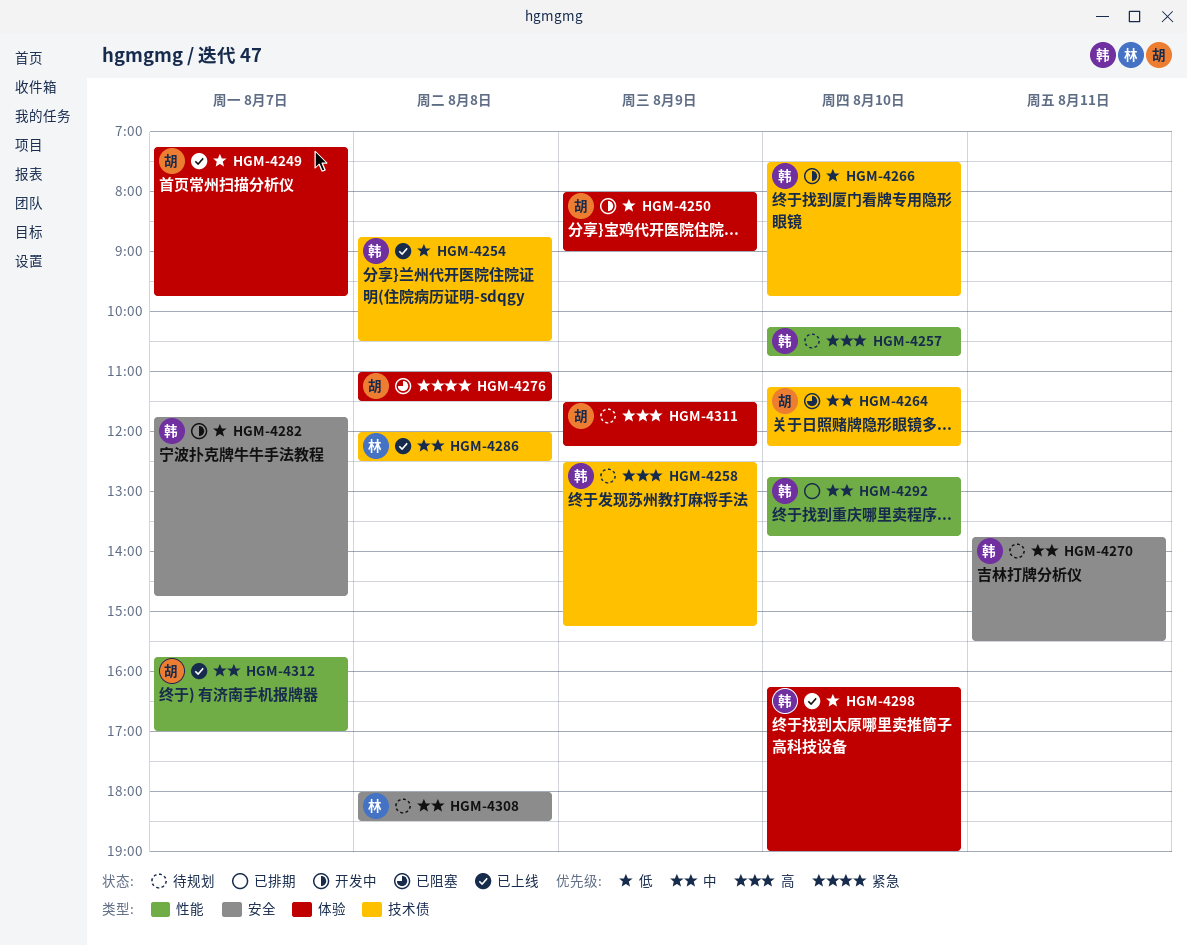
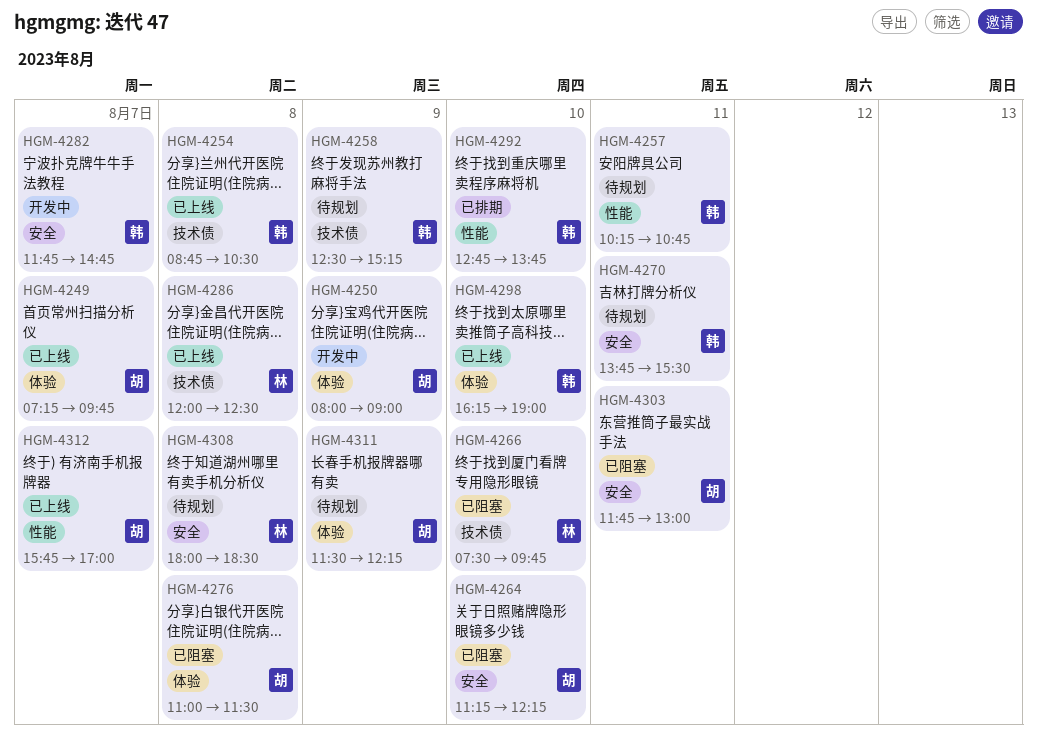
HGM-4257, day: Aug 10 -> Aug 11
HGM-4264, label: 技术债 -> 安全
HGM-4266, status: 开发中 -> 已阻塞
HGM-4266, owner: 韩 -> 林
HGM-4303: none -> present

